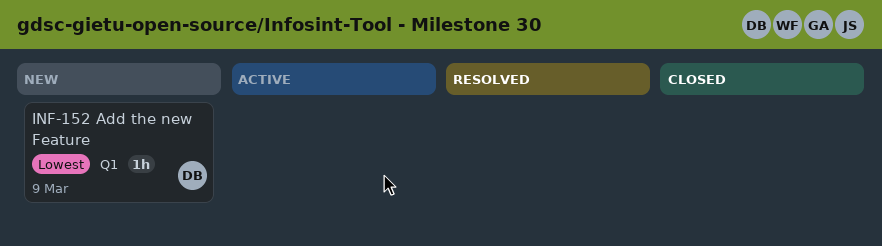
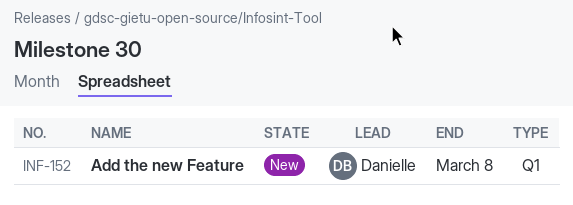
INF-152, due: Mar 9 -> Mar 8

